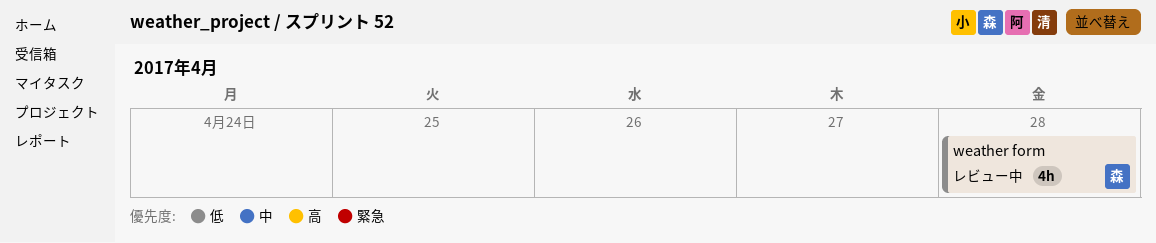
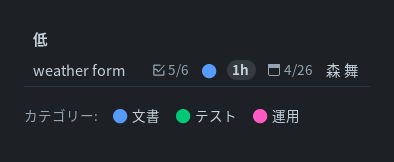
weather form, estimate: 4h -> 1h
weather form, due: Apr 28 -> Apr 26

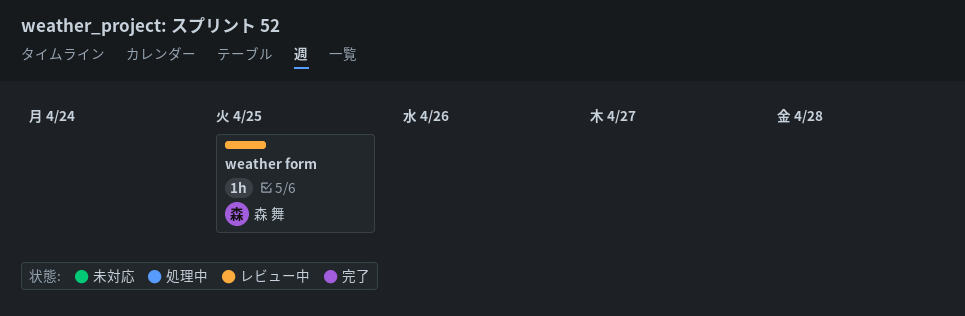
weather form, due: Apr 26 -> Apr 25

